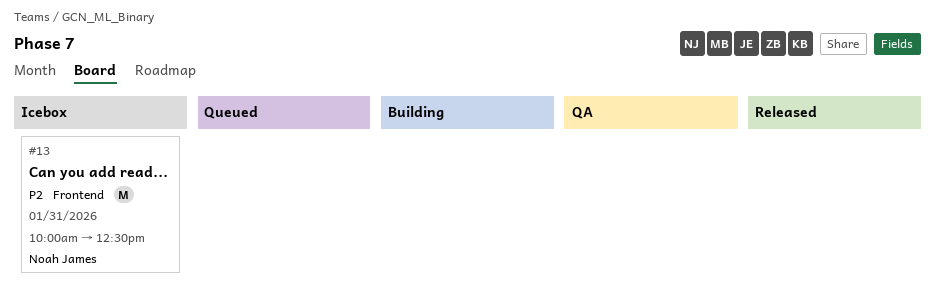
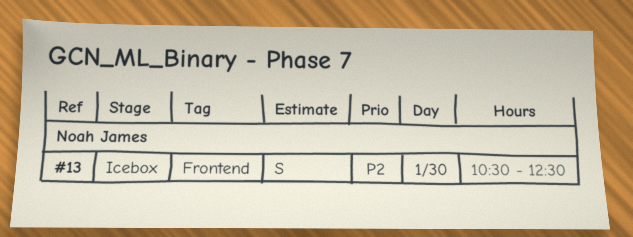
#13, estimate: M -> S
#13, day: Jan 31 -> Jan 30
#13, begins: 10:00 -> 10:30

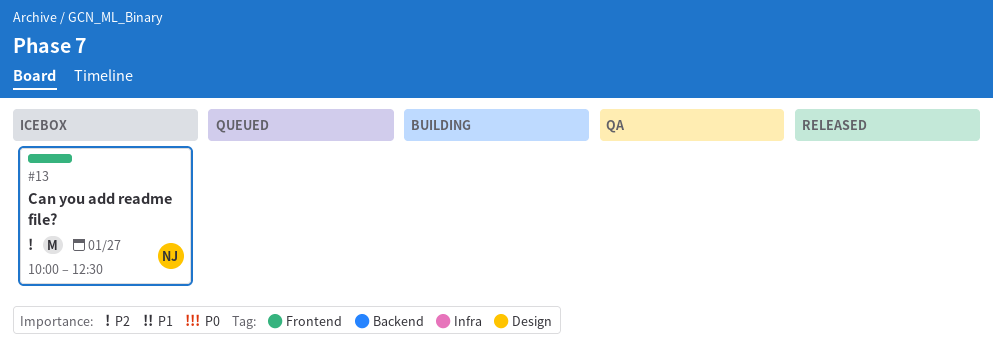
#13, estimate: S -> M
#13, day: Jan 30 -> Jan 27
#13, begins: 10:30 -> 10:00

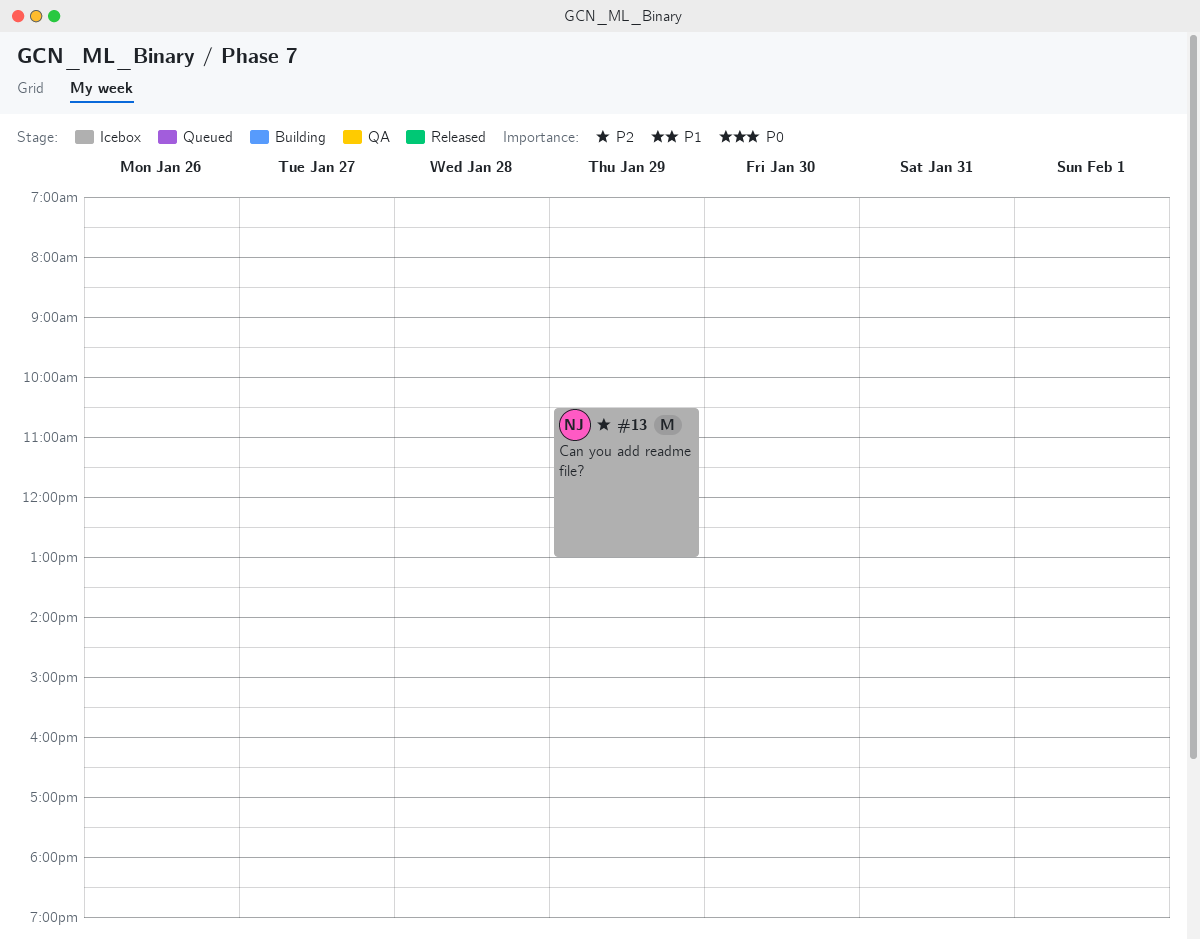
#13, day: Jan 27 -> Jan 29
#13, begins: 10:00 -> 10:30
#13, ends: 12:30 -> 13:00

